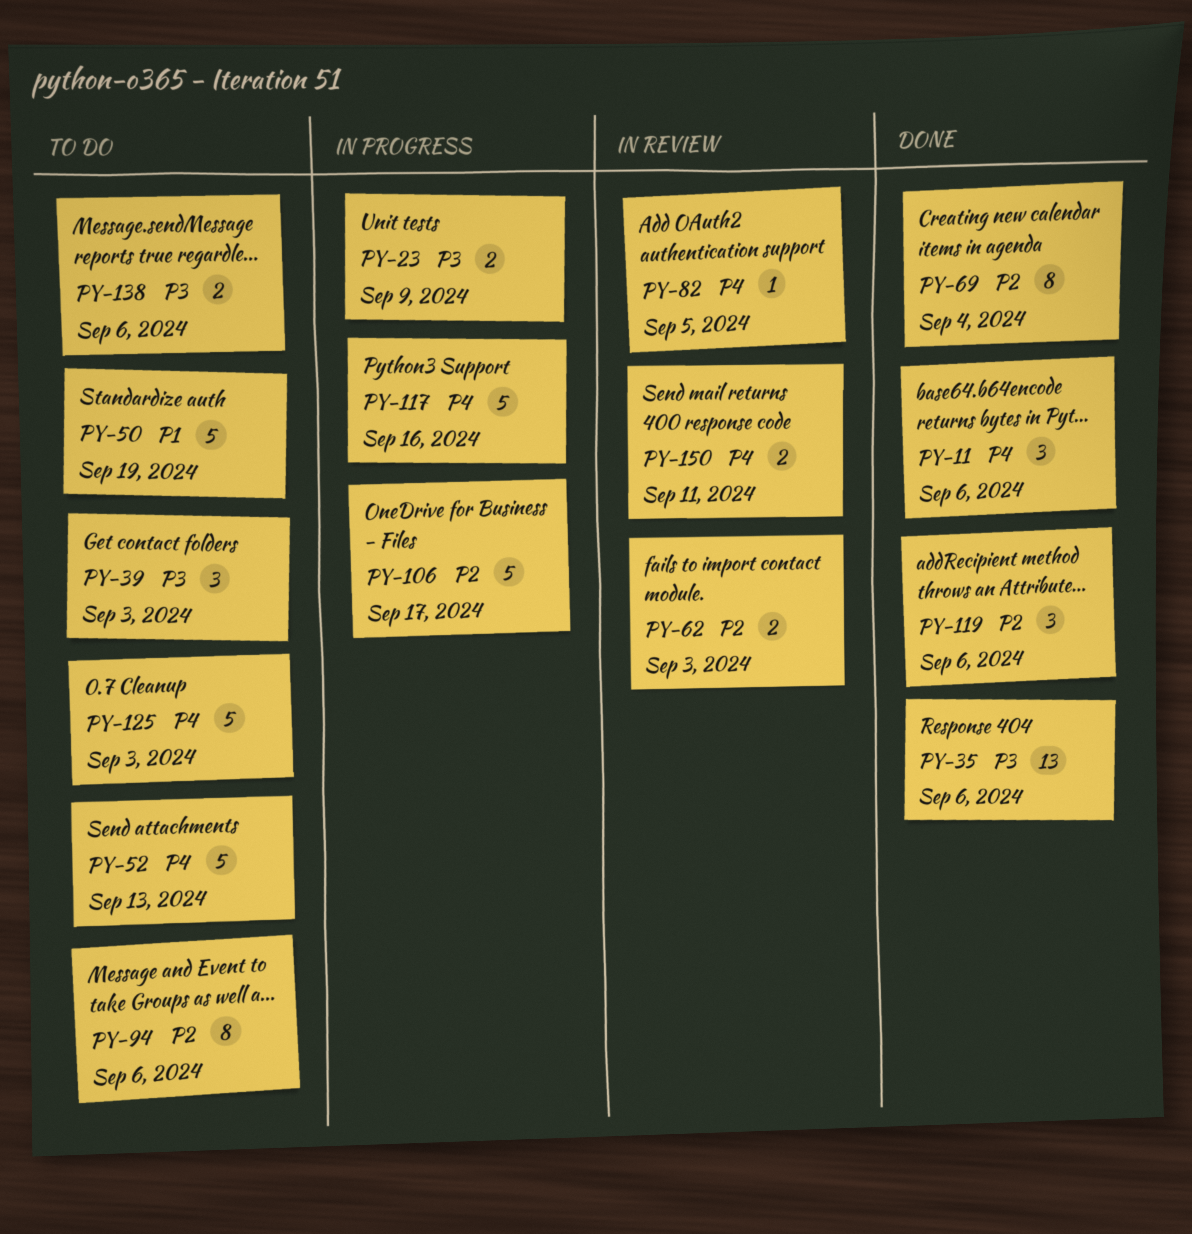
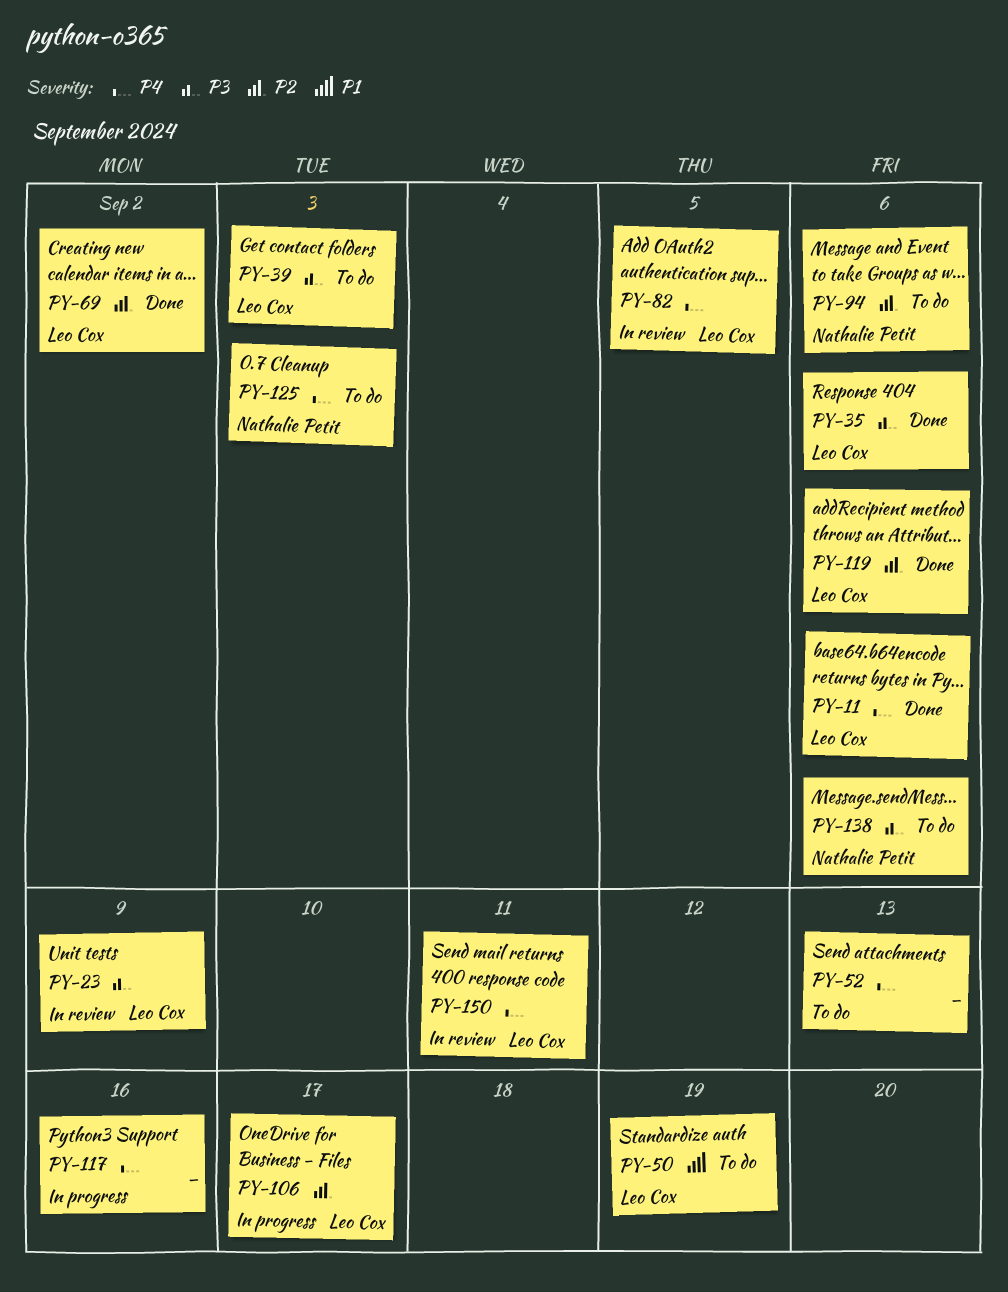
PY-23, status: In progress -> In review
PY-62: present -> none
PY-69, due: Sep 4 -> Sep 2

